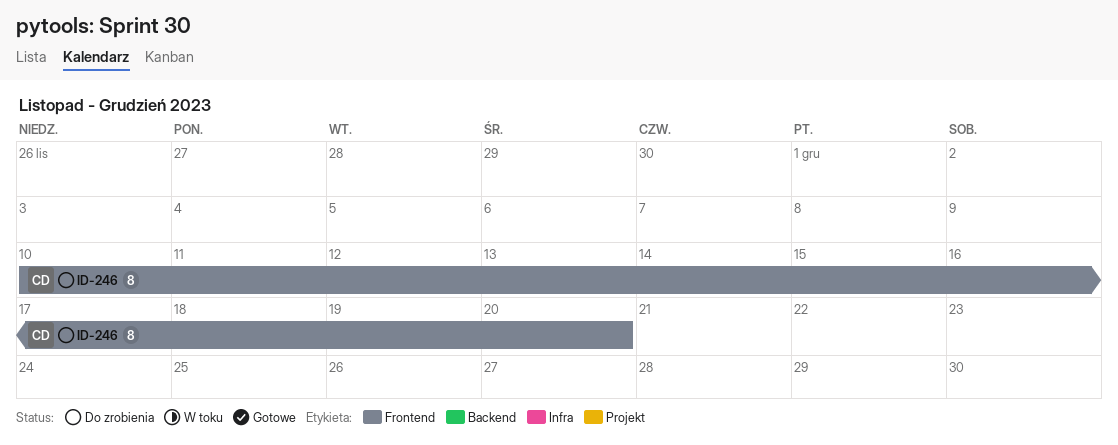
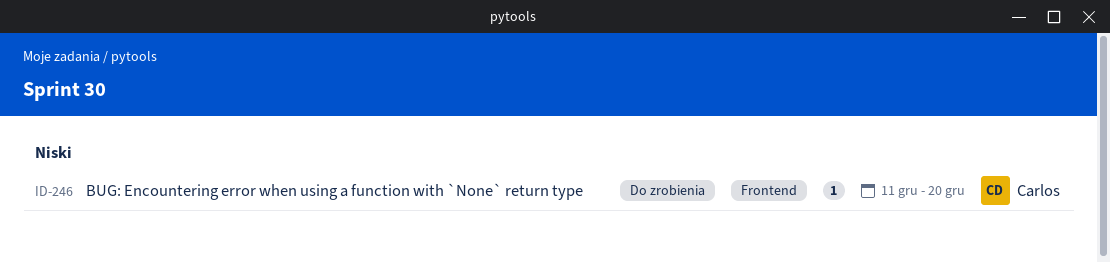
ID-246, estimate: 8 -> 1
ID-246, start: Dec 10 -> Dec 11

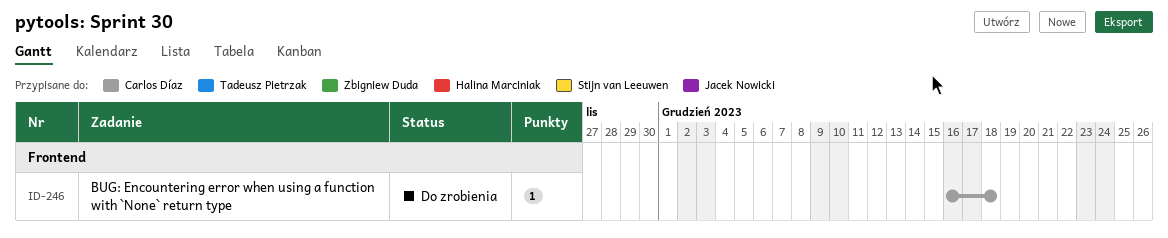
ID-246, start: Dec 11 -> Dec 16
ID-246, due: Dec 20 -> Dec 18

